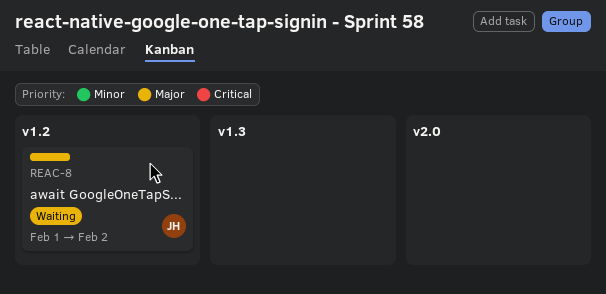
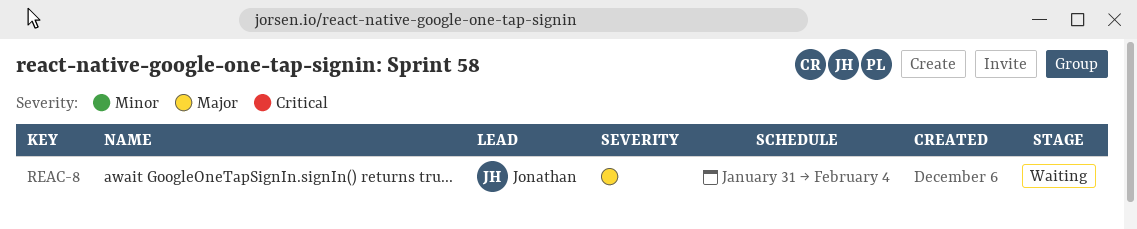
REAC-8, start: Feb 1 -> Jan 31
REAC-8, due: Feb 2 -> Feb 4

